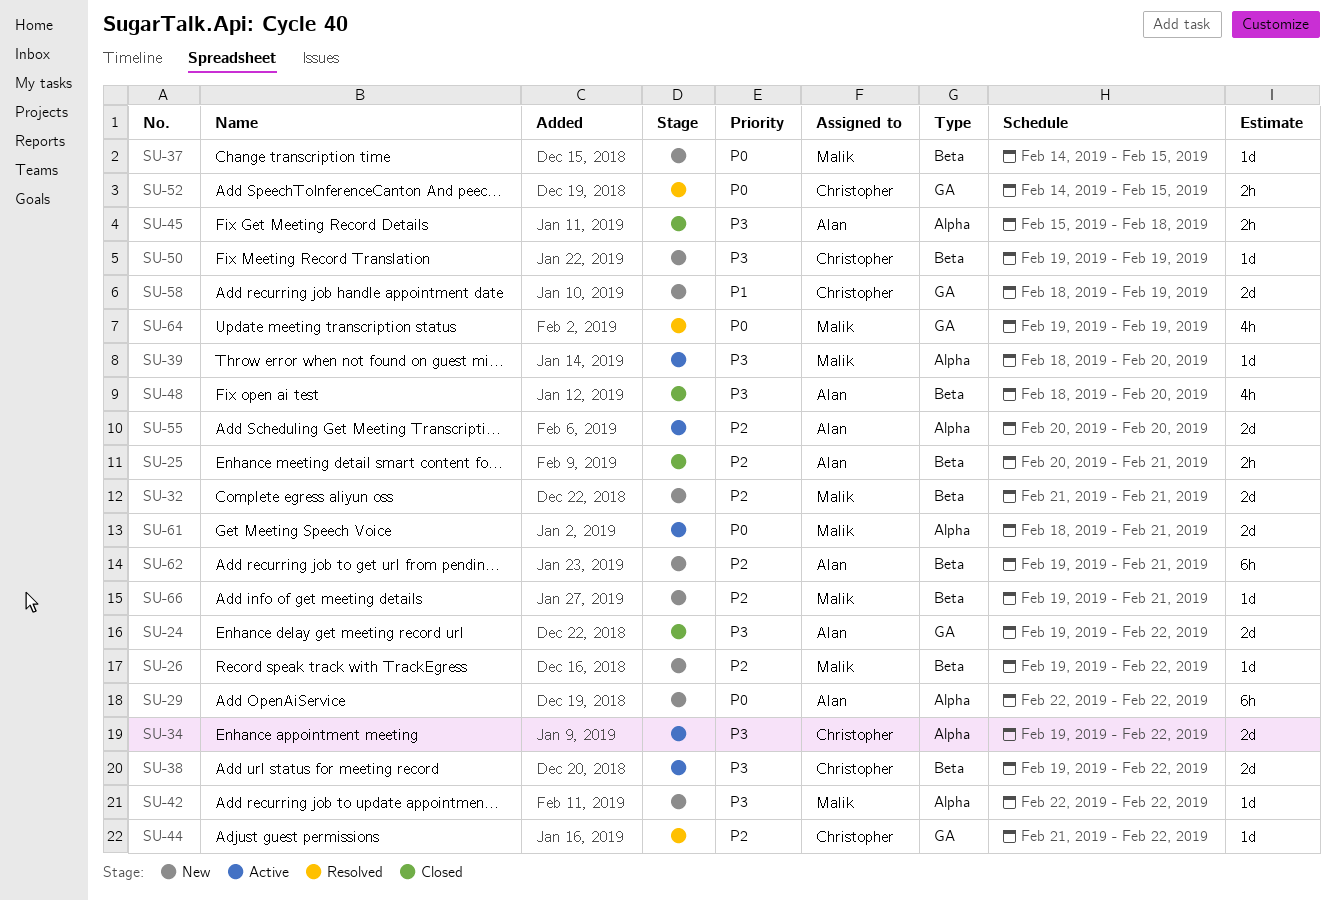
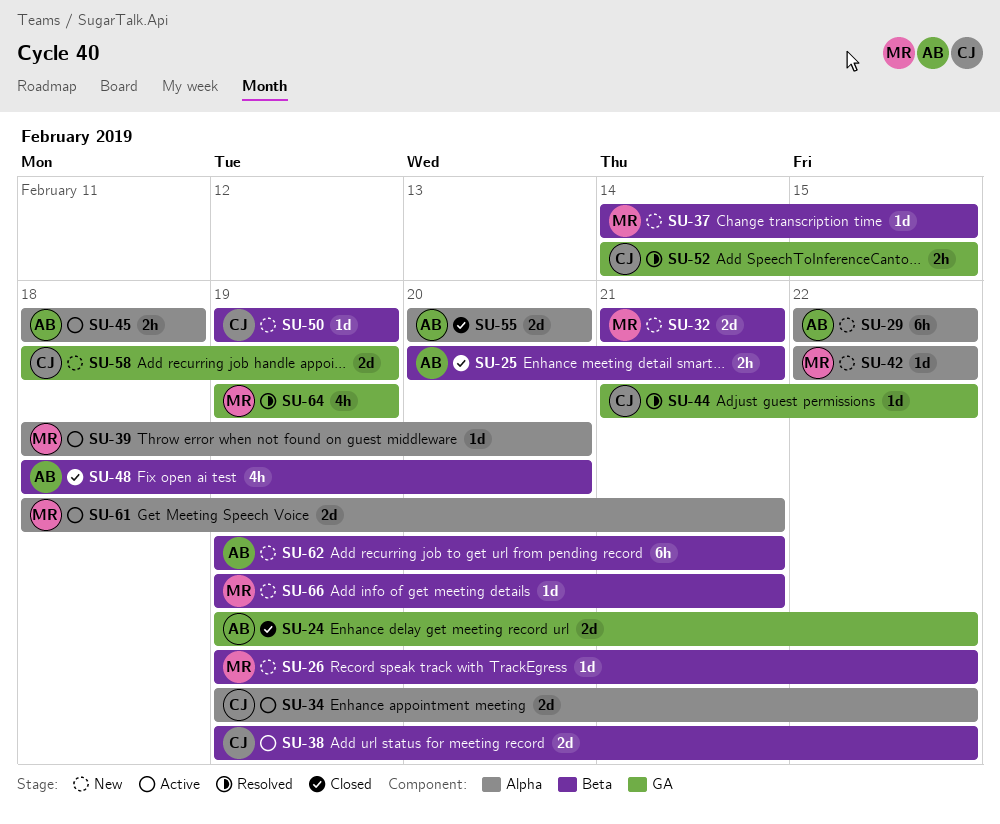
SU-45, status: Closed -> Active
SU-45, start: Feb 15 -> Feb 18
SU-55, status: Active -> Closed

